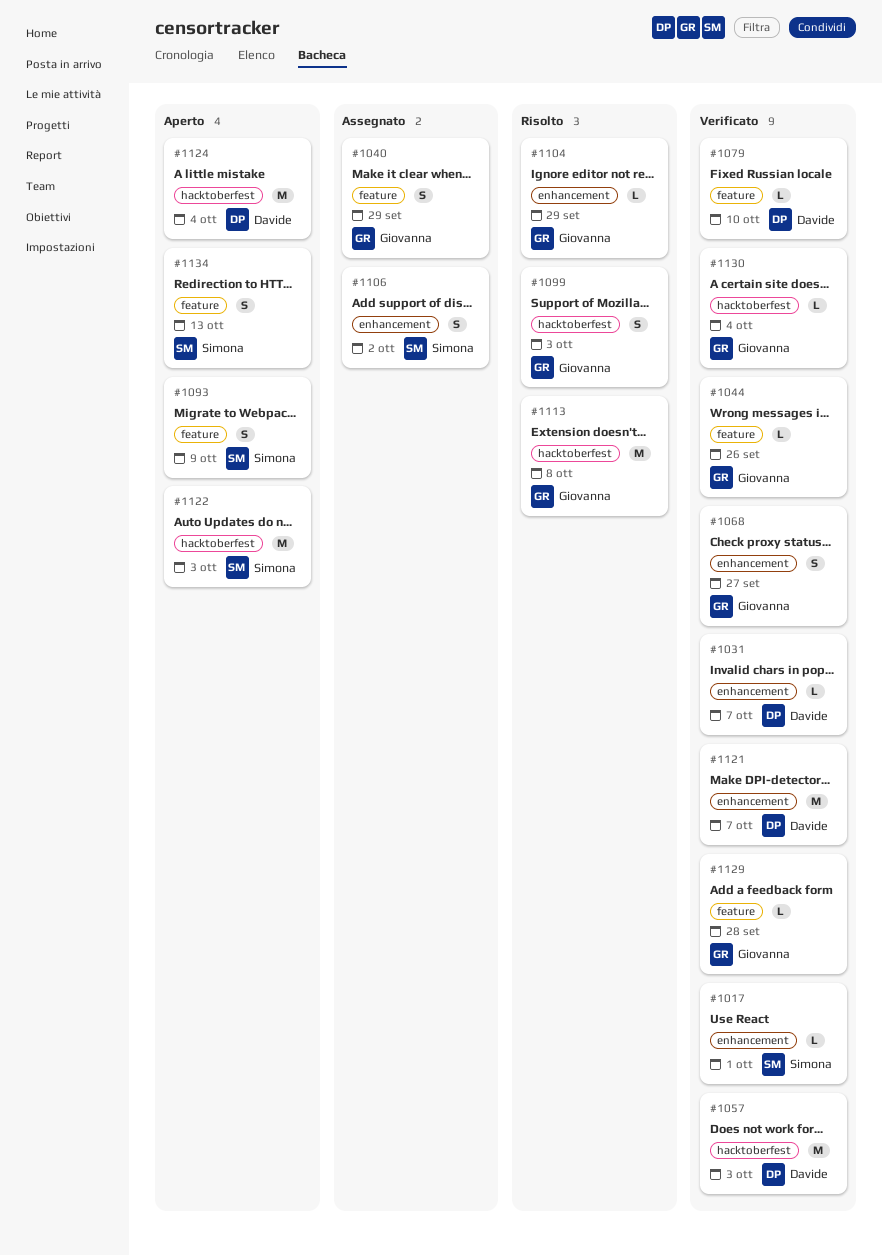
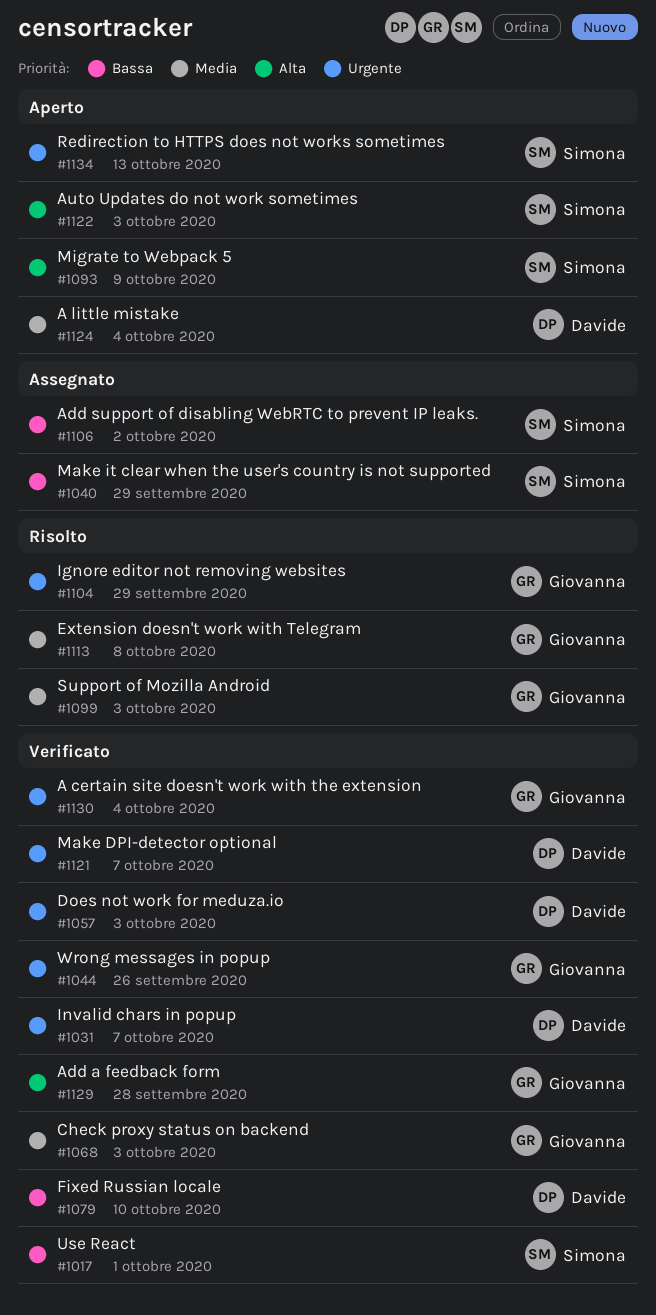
#1040, owner: Giovanna -> Simona
#1068, due: Sep 27 -> Oct 3

